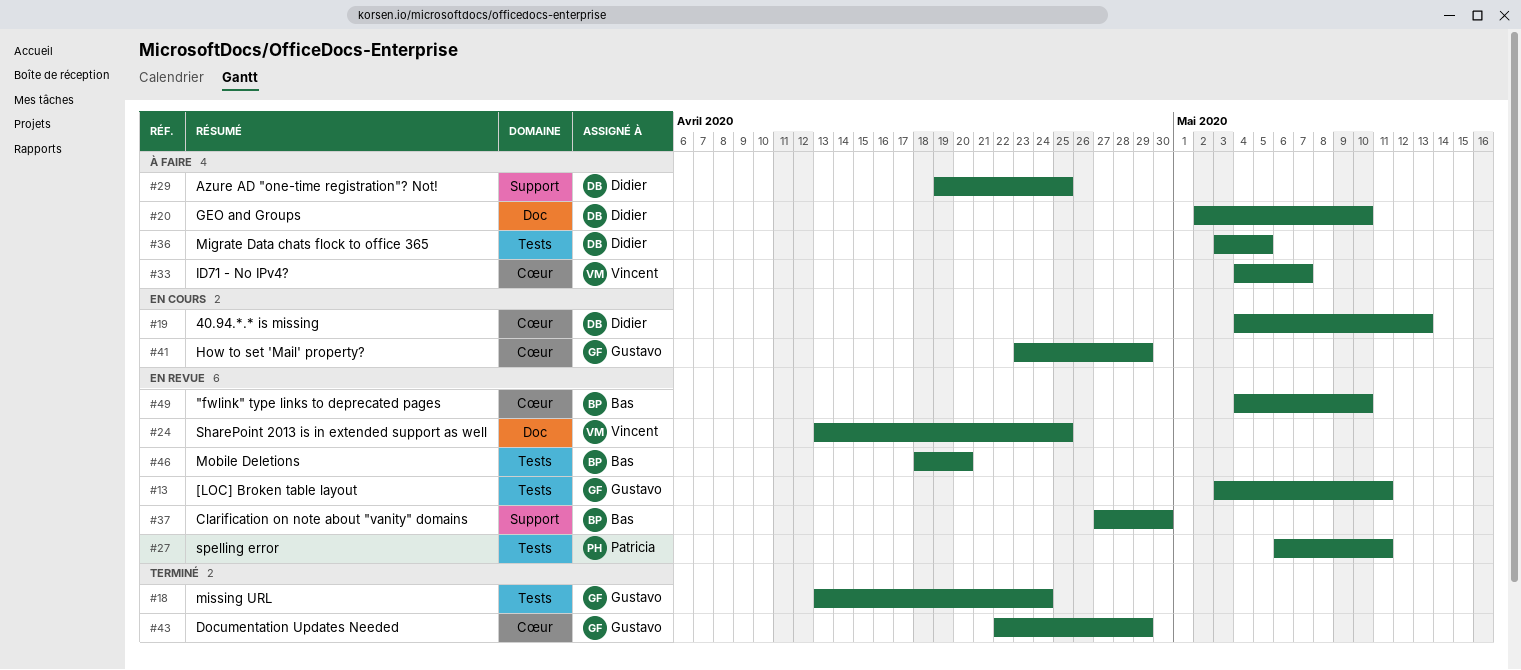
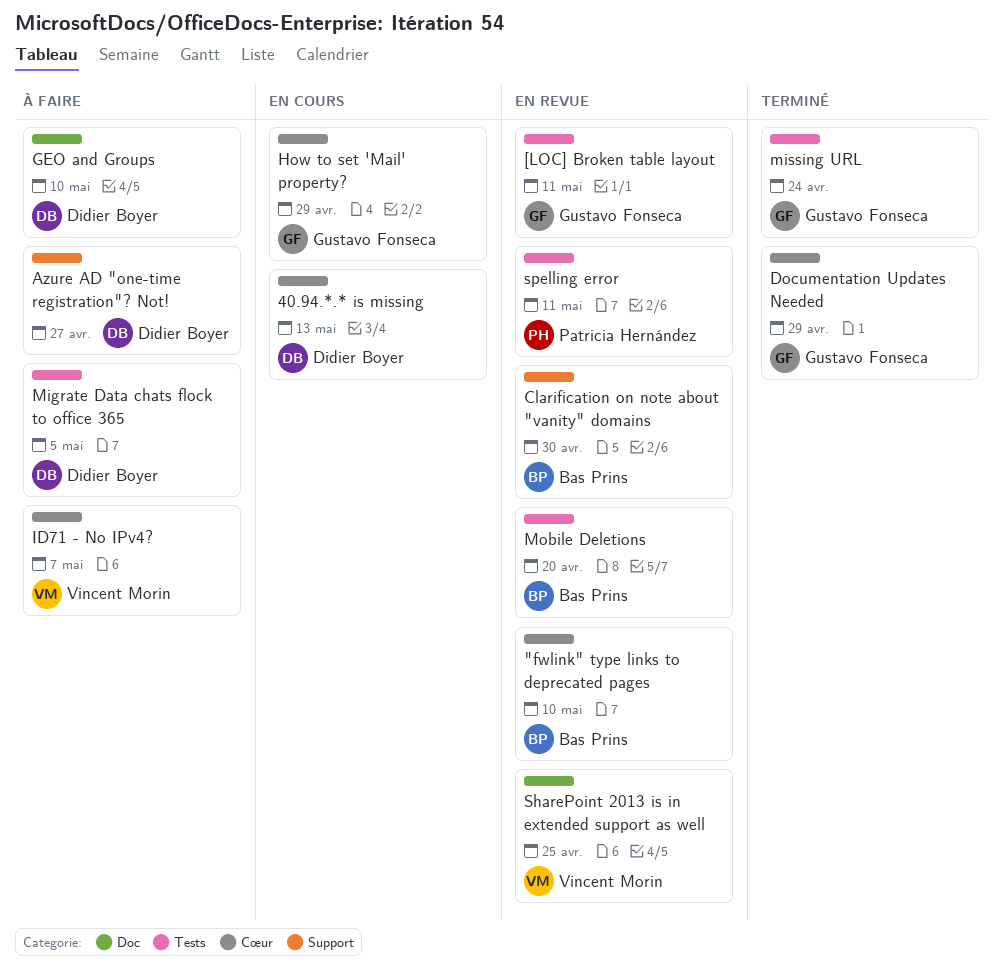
Azure AD "one-time registration"? Not!, due: Apr 25 -> Apr 27

